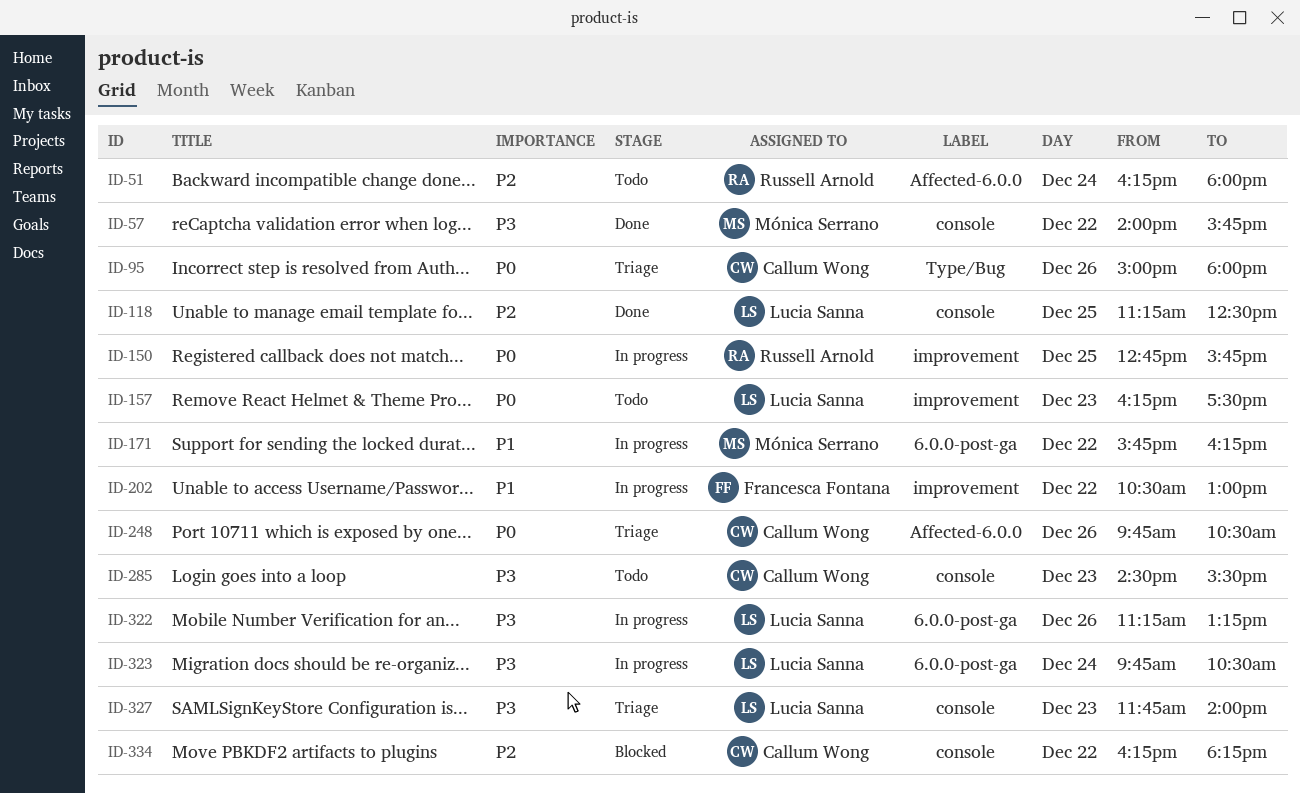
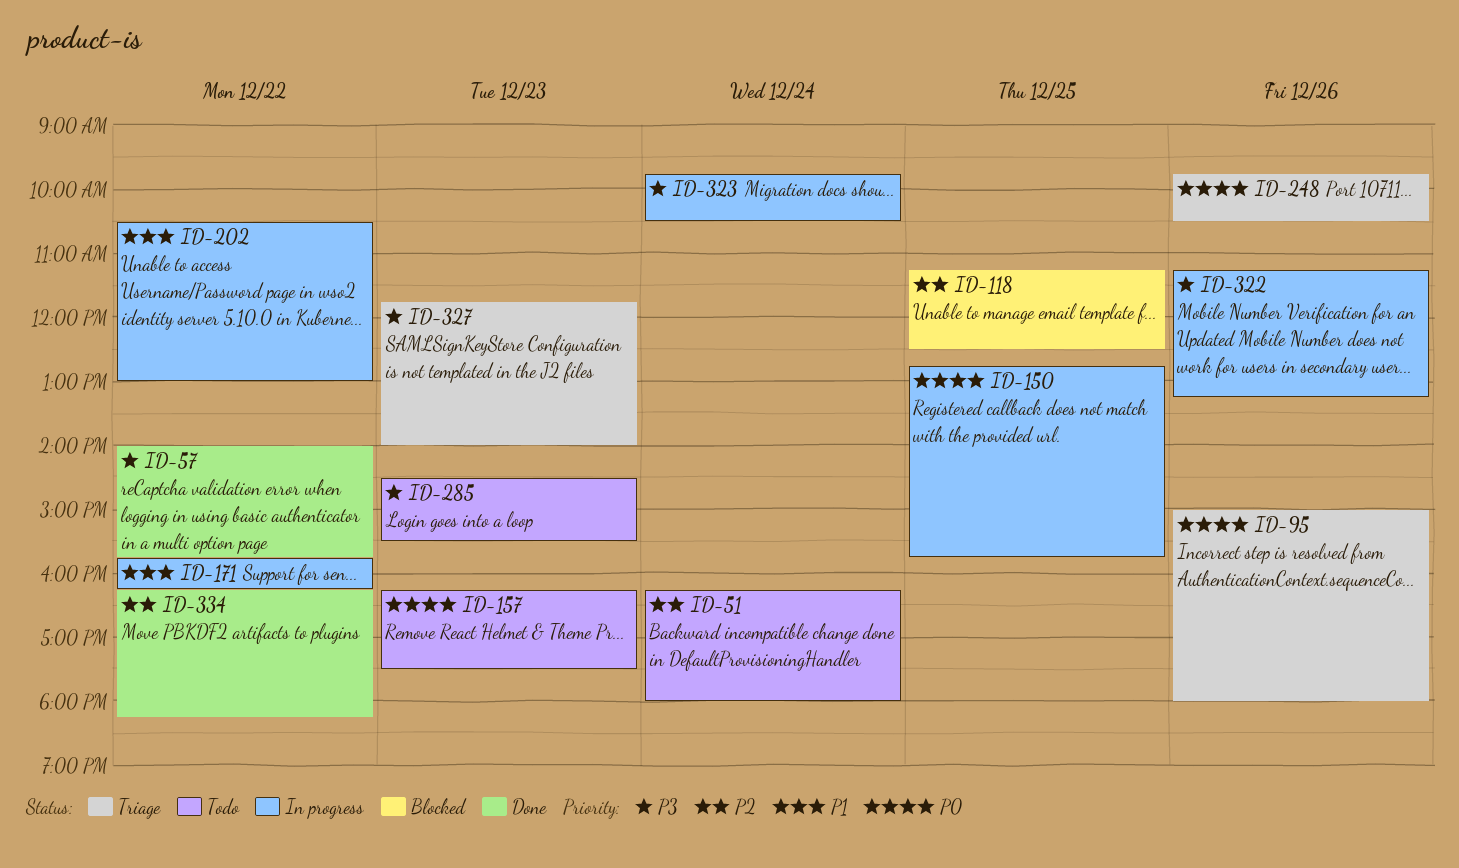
ID-118, status: Done -> Blocked
ID-334, status: Blocked -> Done

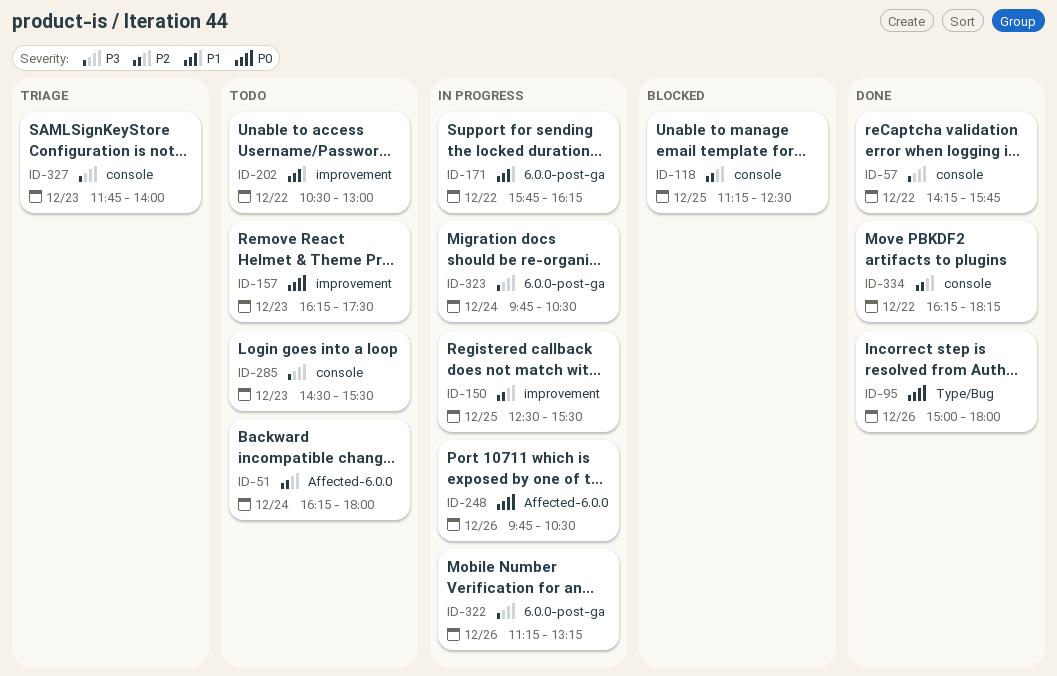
ID-57, begins: 14:00 -> 14:15
ID-95, status: Triage -> Done
ID-150, priority: P0 -> P2
ID-150, begins: 12:45 -> 12:30
ID-150, ends: 15:45 -> 15:30
ID-202, status: In progress -> Todo
ID-248, status: Triage -> In progress

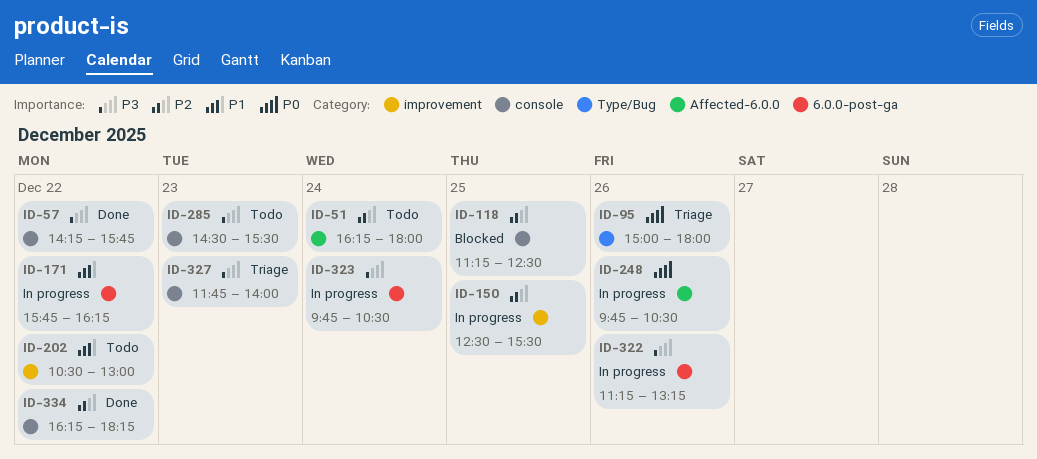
ID-95, status: Done -> Triage
ID-157: present -> none

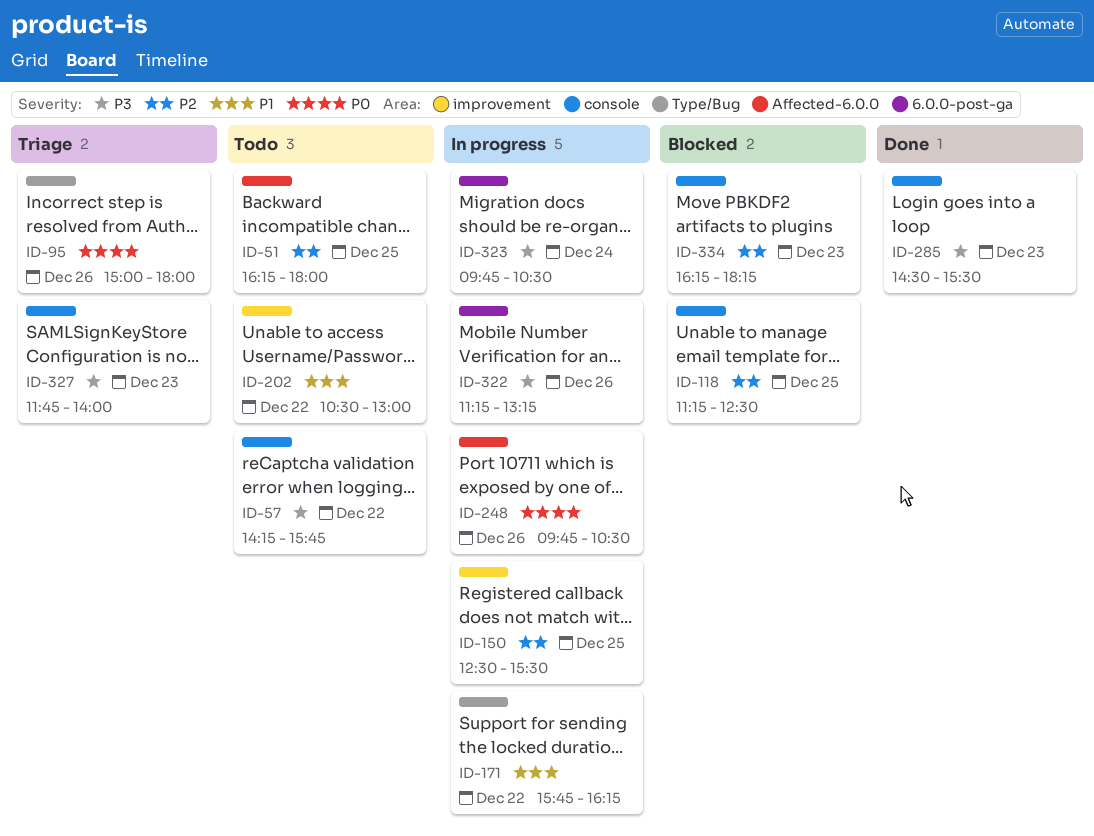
ID-51, day: Dec 24 -> Dec 25
ID-57, status: Done -> Todo
ID-171, label: 6.0.0-post-ga -> Type/Bug
ID-285, status: Todo -> Done
ID-334, status: Done -> Blocked
ID-334, day: Dec 22 -> Dec 23

